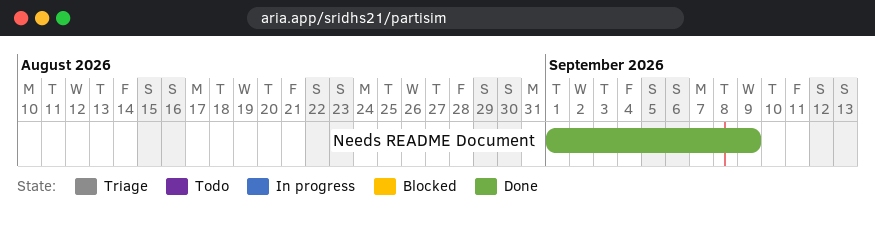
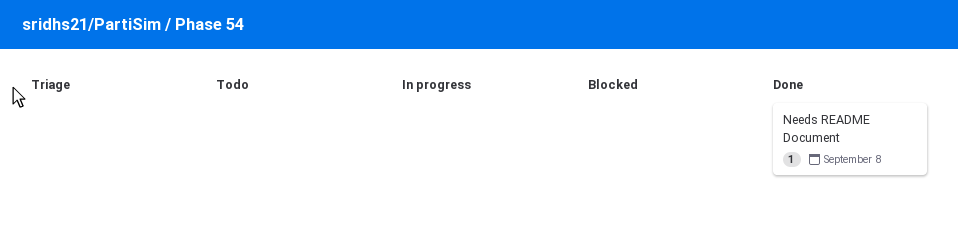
Needs README Document, due: Sep 9 -> Sep 8

